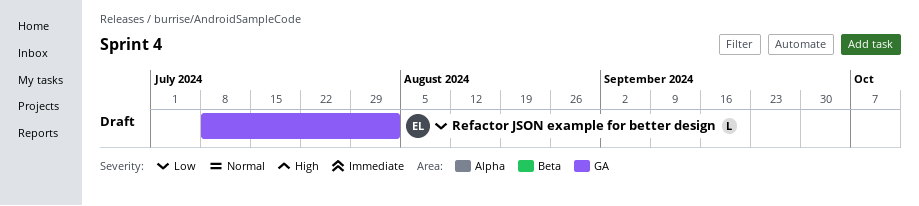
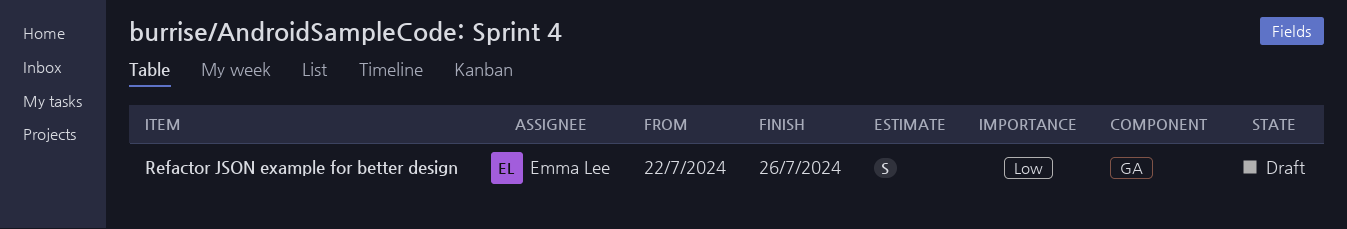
Refactor JSON example for better design, estimate: L -> S
Refactor JSON example for better design, start: Jul 8 -> Jul 22
Refactor JSON example for better design, due: Aug 2 -> Jul 26

